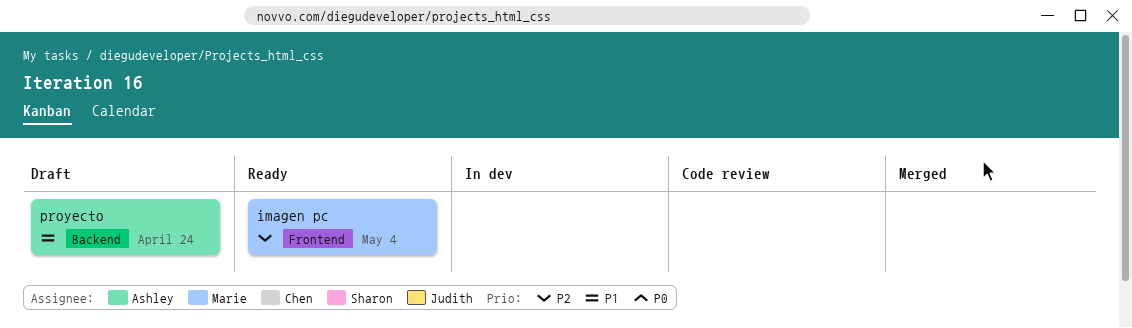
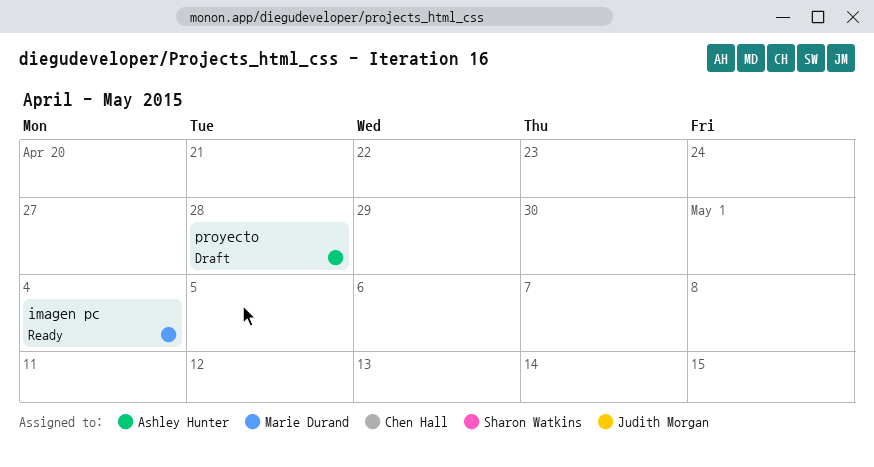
proyecto, due: Apr 24 -> Apr 28

